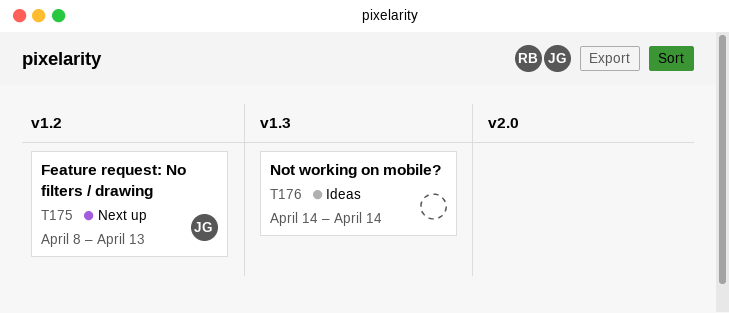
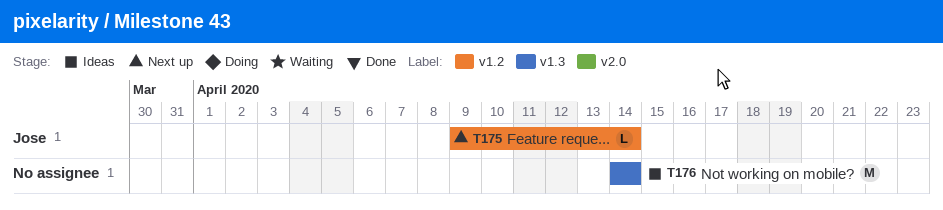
T175, start: Apr 8 -> Apr 9
T175, due: Apr 13 -> Apr 14

